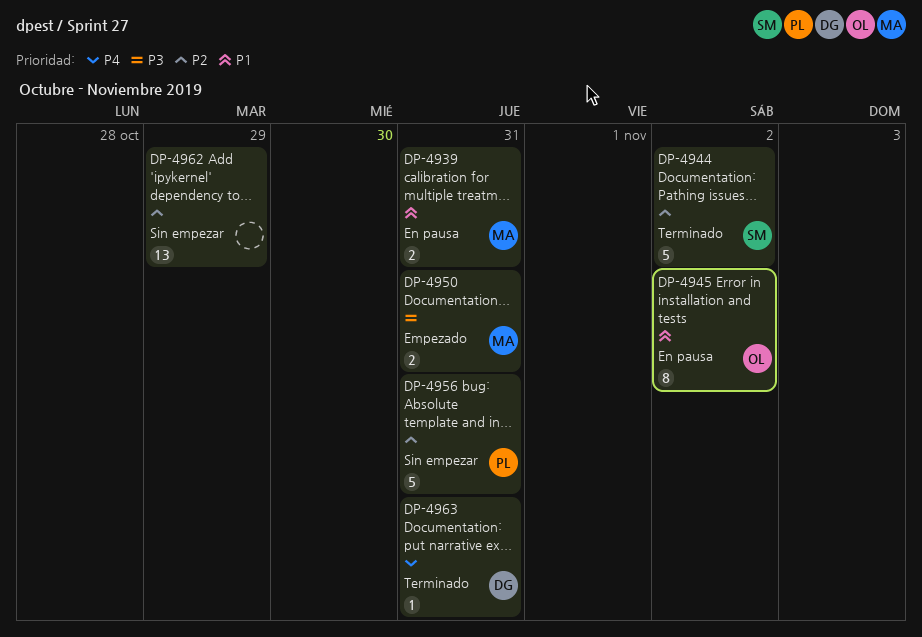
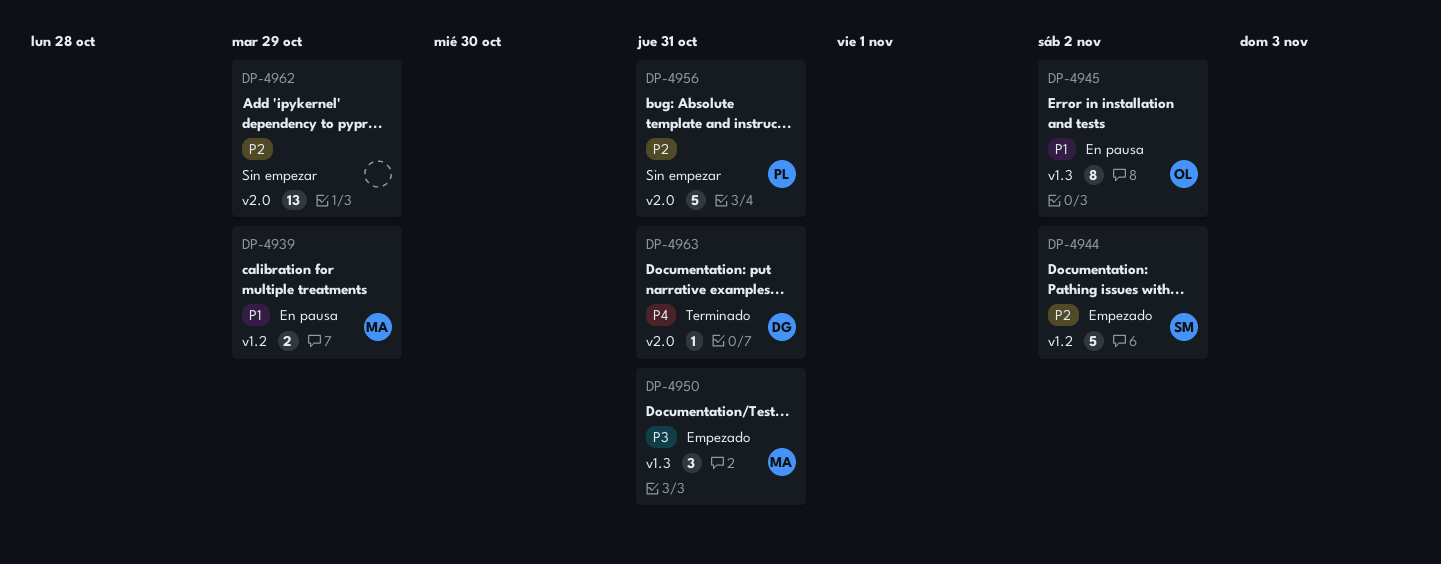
DP-4939, due: Oct 31 -> Oct 29
DP-4944, status: Terminado -> Empezado
DP-4950, estimate: 2 -> 3

